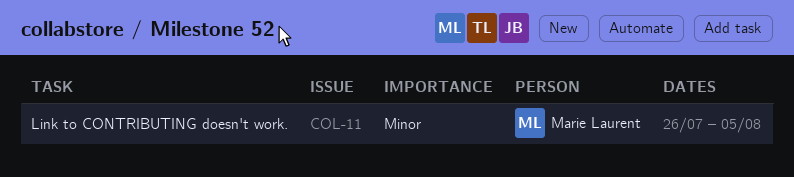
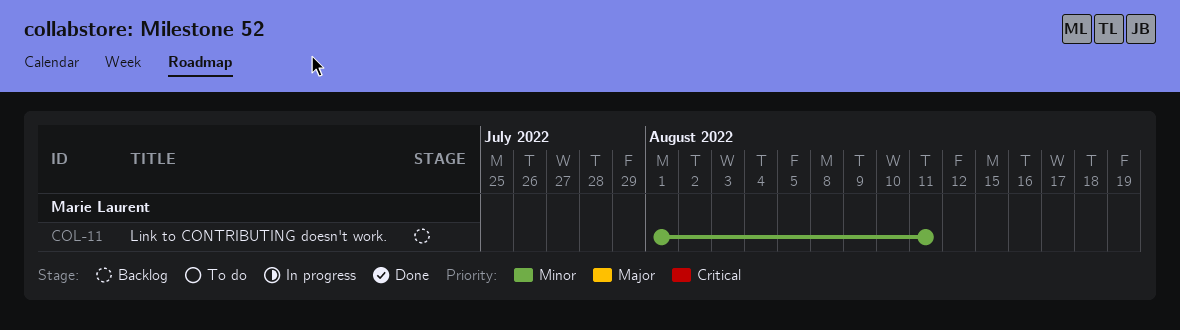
COL-11, start: Jul 26 -> Aug 1
COL-11, due: Aug 5 -> Aug 11

